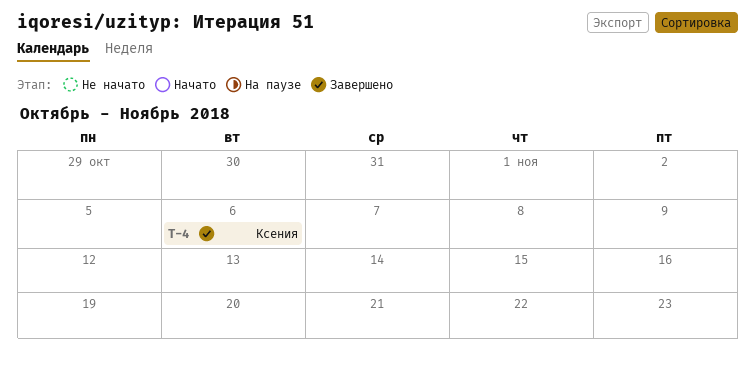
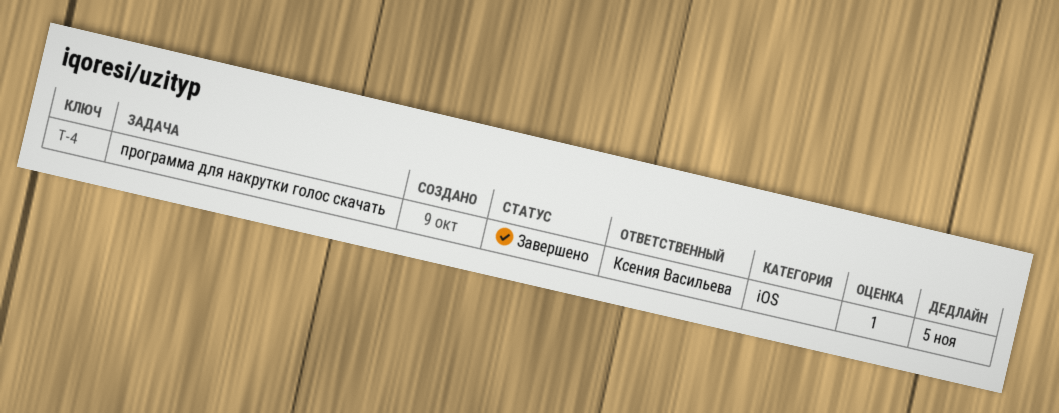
T-4, due: Nov 6 -> Nov 5

